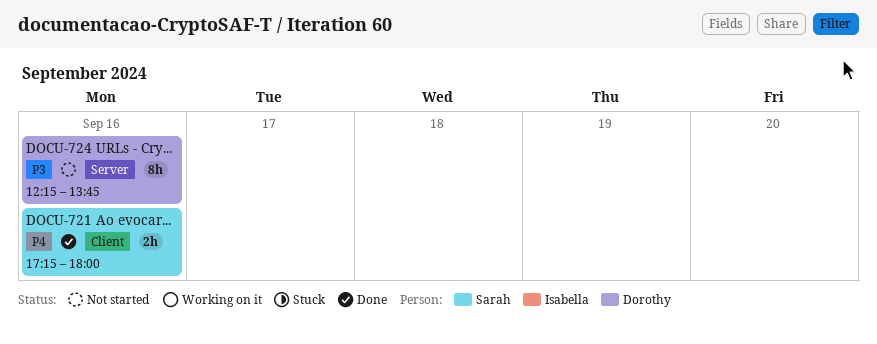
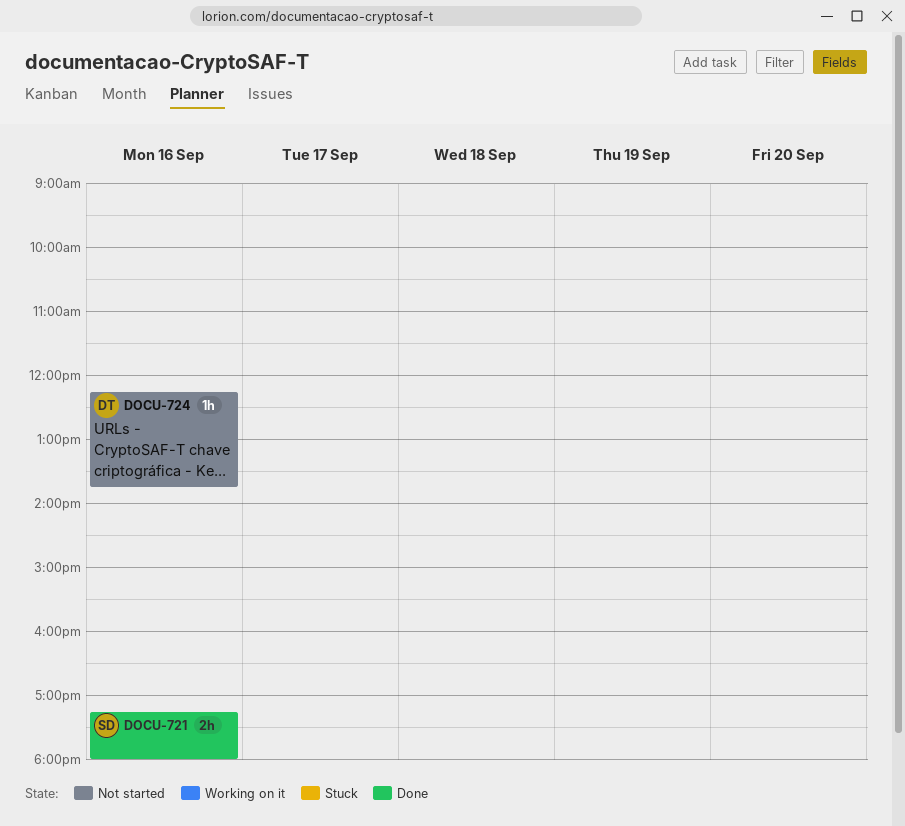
DOCU-724, estimate: 8h -> 1h

